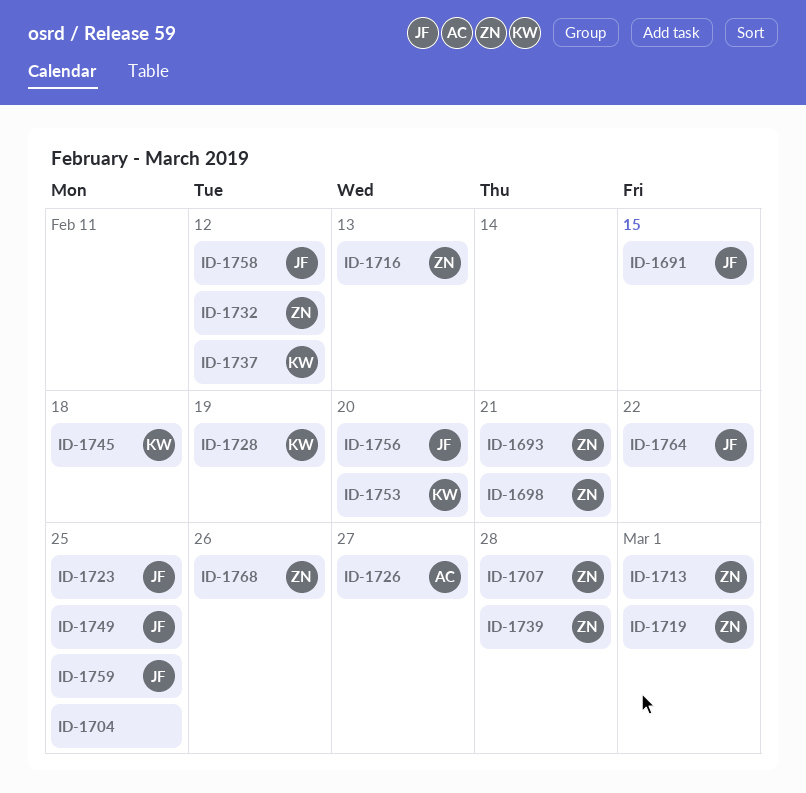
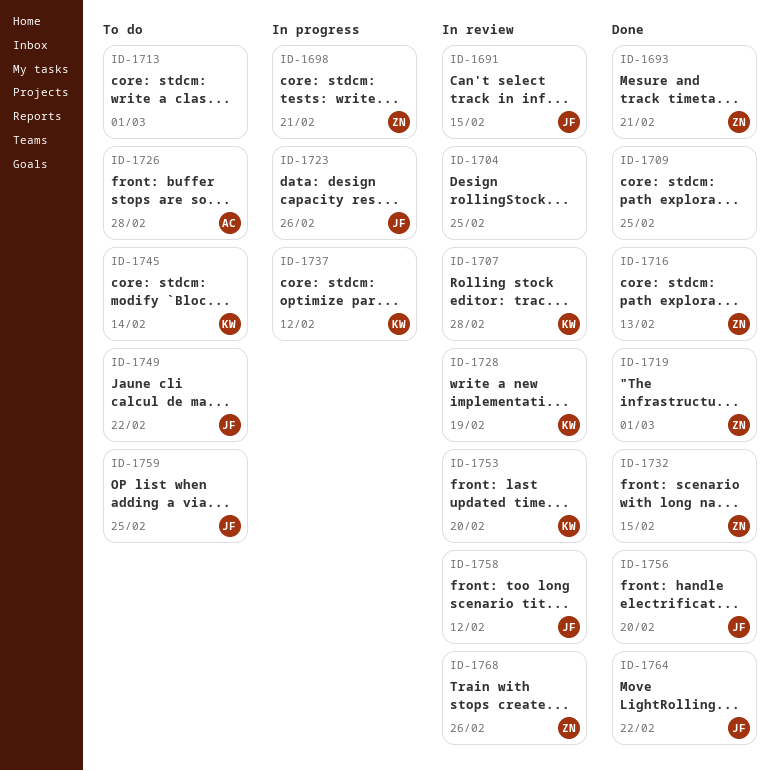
ID-1707, owner: ZN -> KW
ID-1709: none -> present
ID-1713, owner: ZN -> none
ID-1723, due: Feb 25 -> Feb 26
ID-1726, due: Feb 27 -> Feb 28
ID-1732, due: Feb 12 -> Feb 15
ID-1739: present -> none
ID-1745, due: Feb 18 -> Feb 14
ID-1749, due: Feb 25 -> Feb 22

